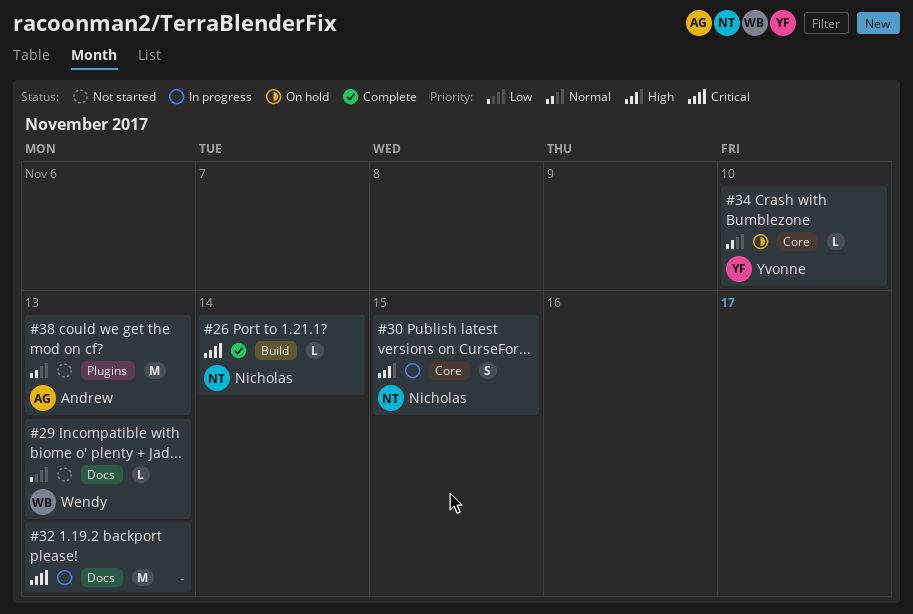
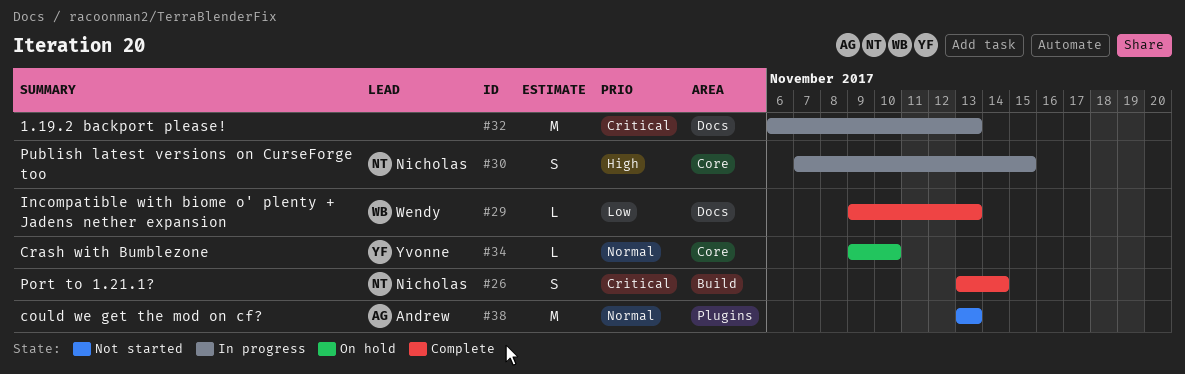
#26, estimate: L -> S
#29, status: Not started -> Complete

